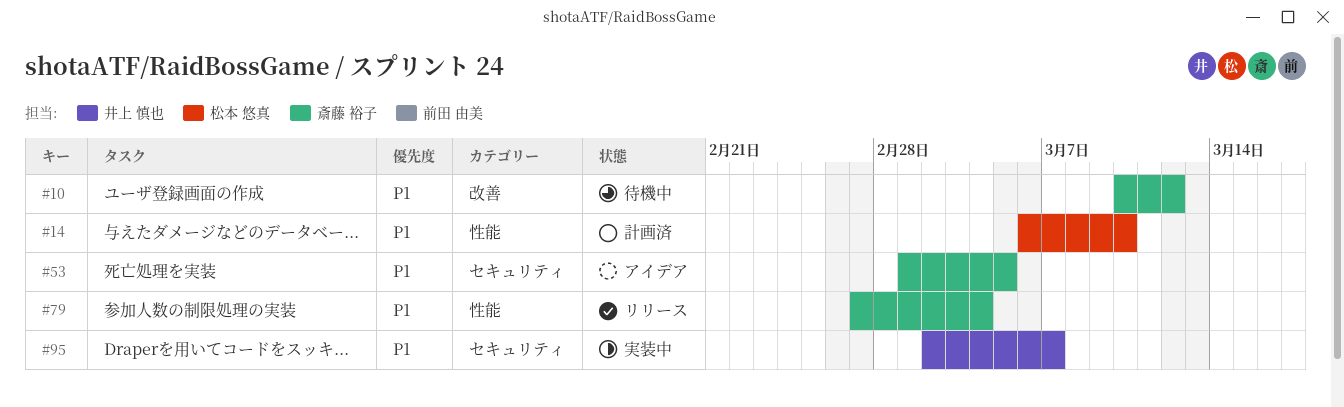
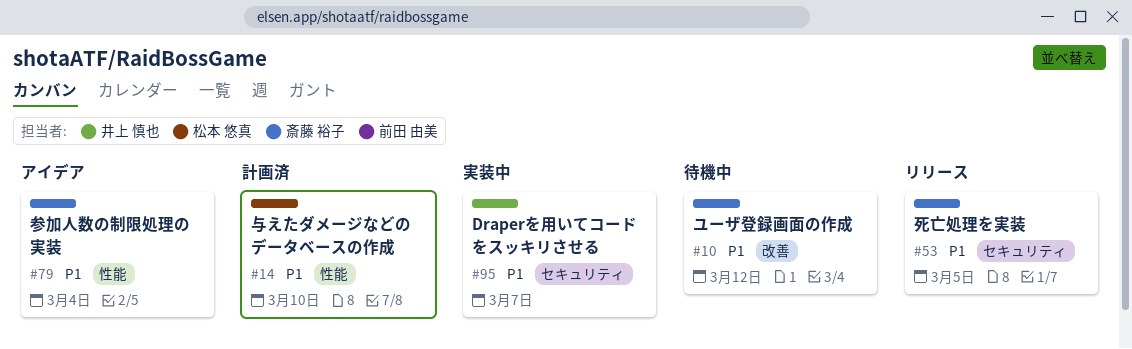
#53, status: アイデア -> リリース
#79, status: リリース -> アイデア

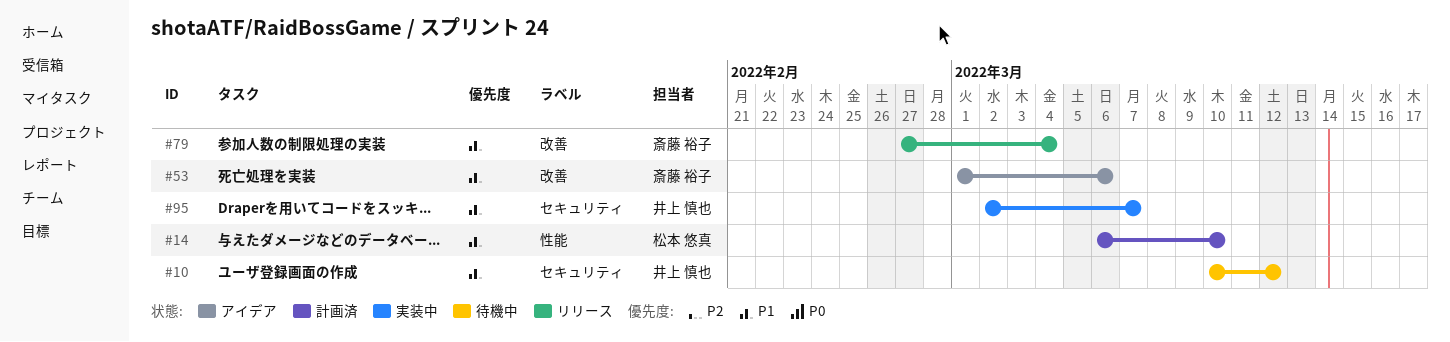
#10, owner: 斎藤 裕子 -> 井上 慎也
#10, label: 改善 -> セキュリティ
#53, status: リリース -> アイデア
#53, label: セキュリティ -> 改善
#53, due: Mar 5 -> Mar 6
#79, status: アイデア -> リリース
#79, label: 性能 -> 改善

